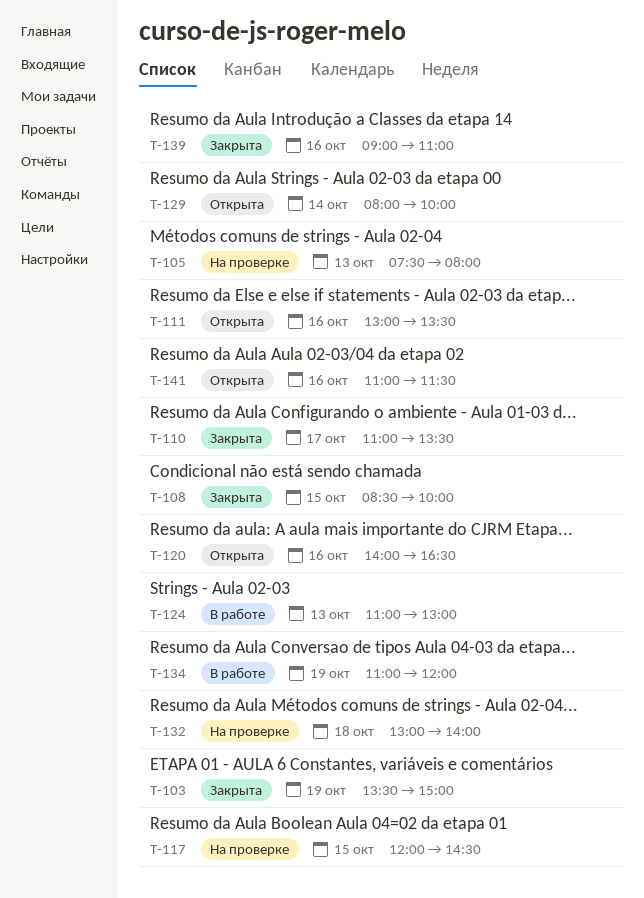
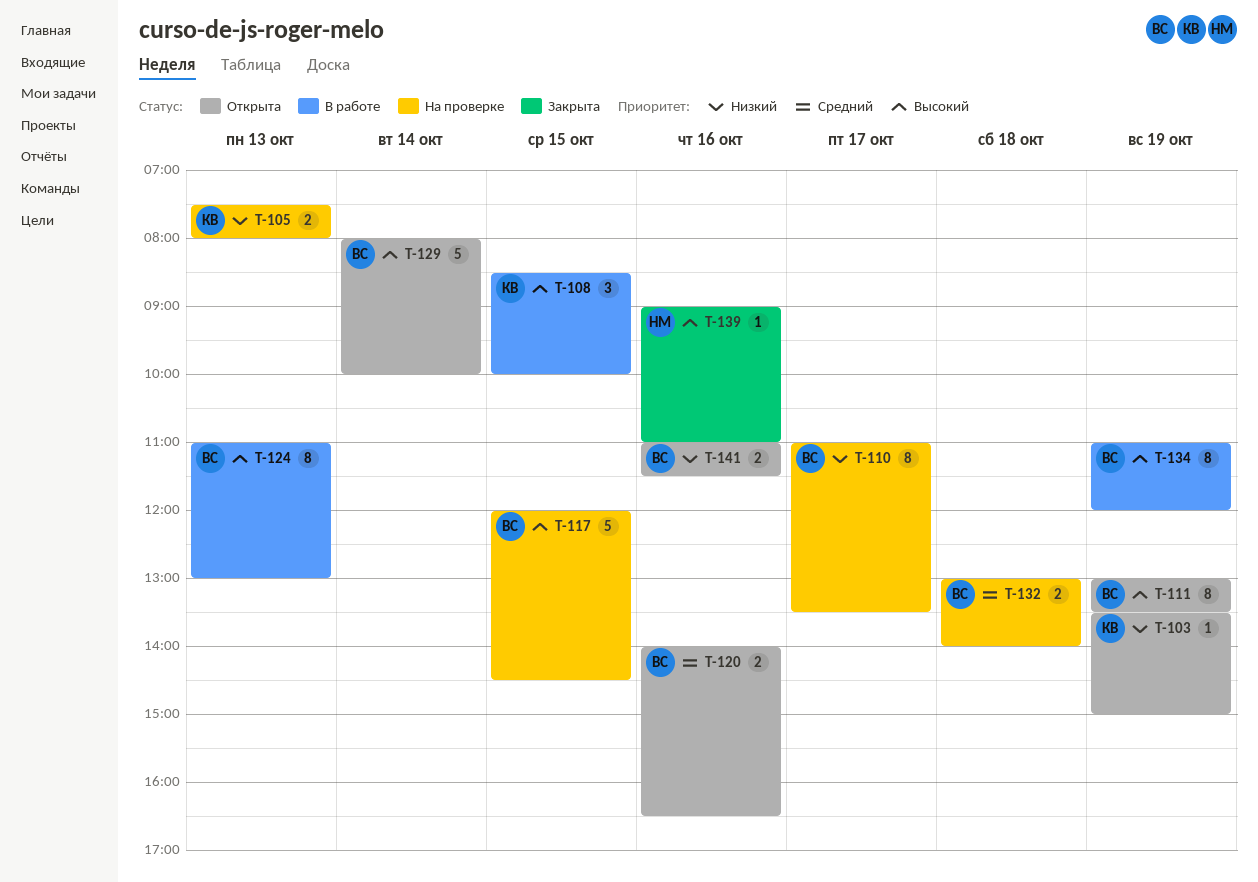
T-103, status: Закрыта -> Открыта
T-108, status: Закрыта -> В работе
T-110, status: Закрыта -> На проверке
T-111, day: Oct 16 -> Oct 19

